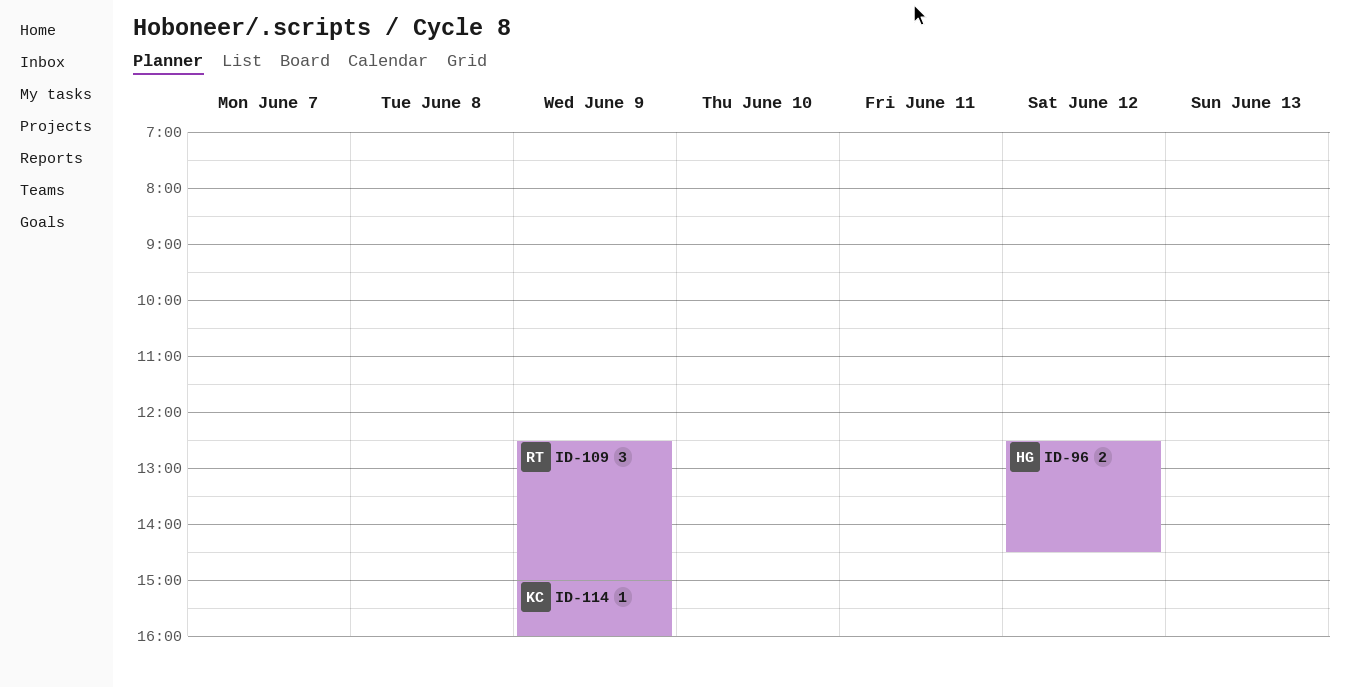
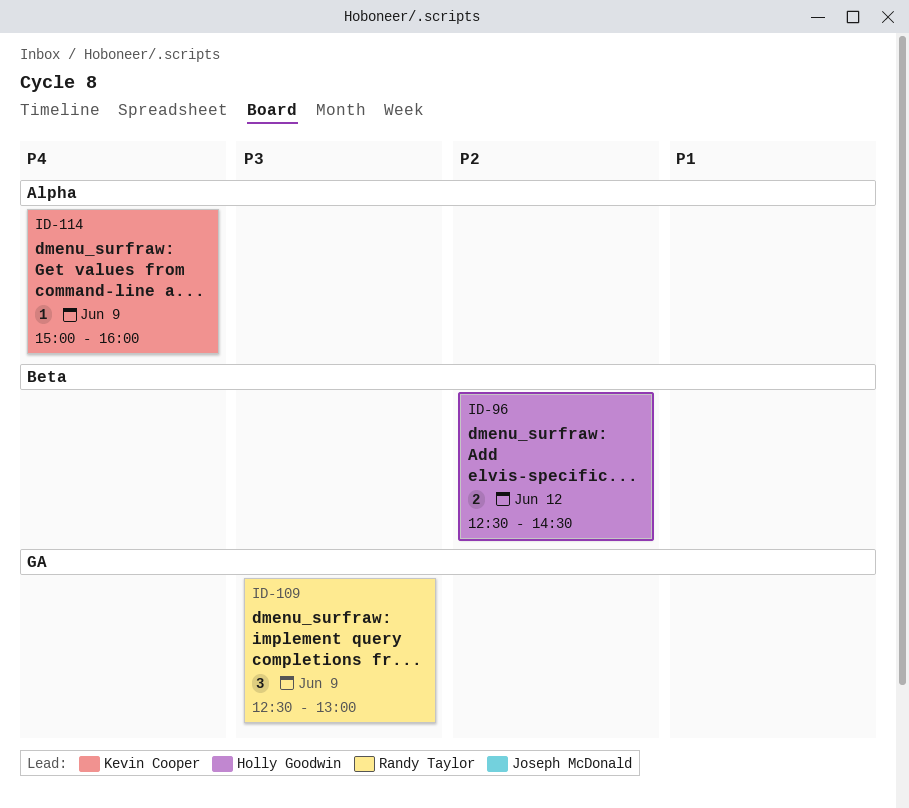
ID-109, ends: 15:00 -> 13:00

